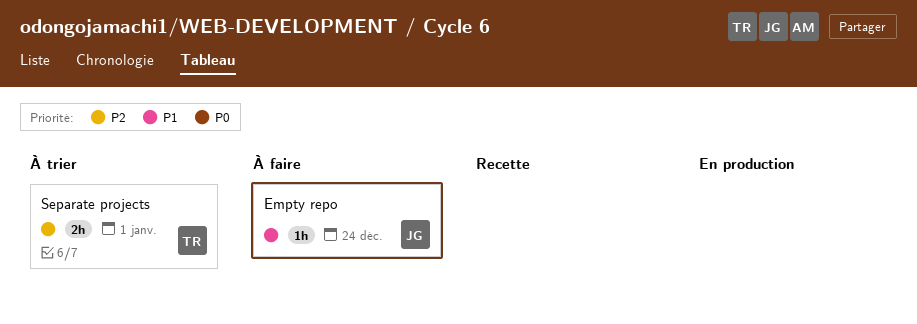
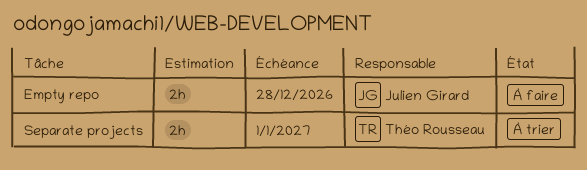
Empty repo, estimate: 1h -> 2h
Empty repo, due: Dec 24 -> Dec 28

